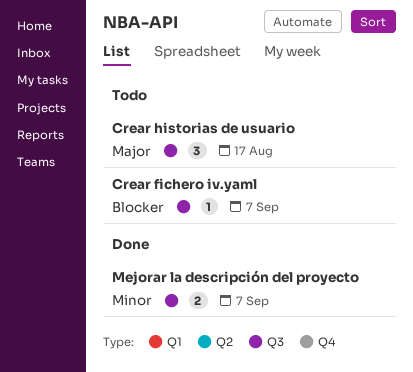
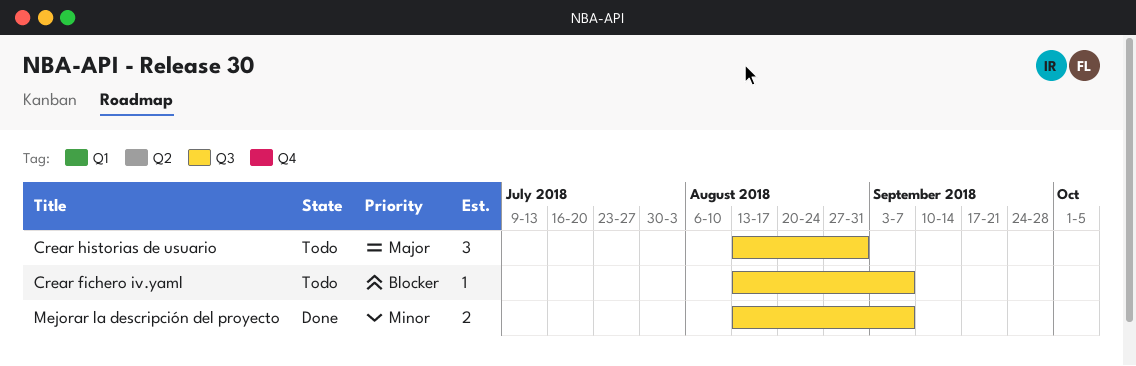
Crear historias de usuario, due: Aug 17 -> Aug 31

